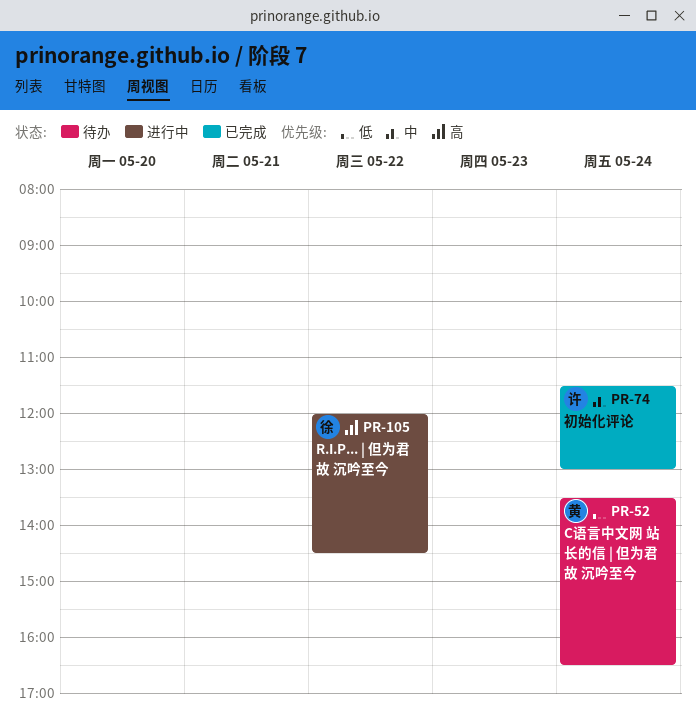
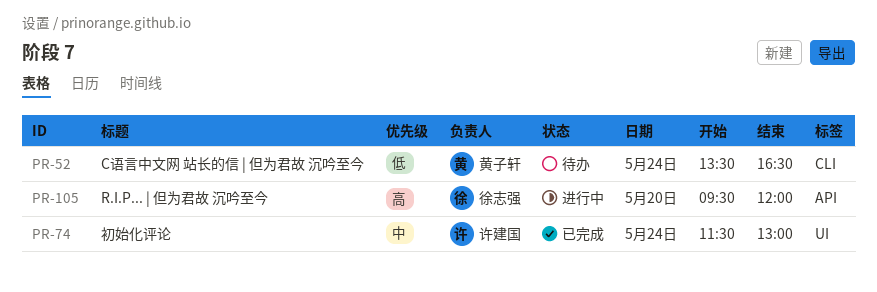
PR-105, day: May 22 -> May 20
PR-105, begins: 12:00 -> 09:30
PR-105, ends: 14:30 -> 12:00

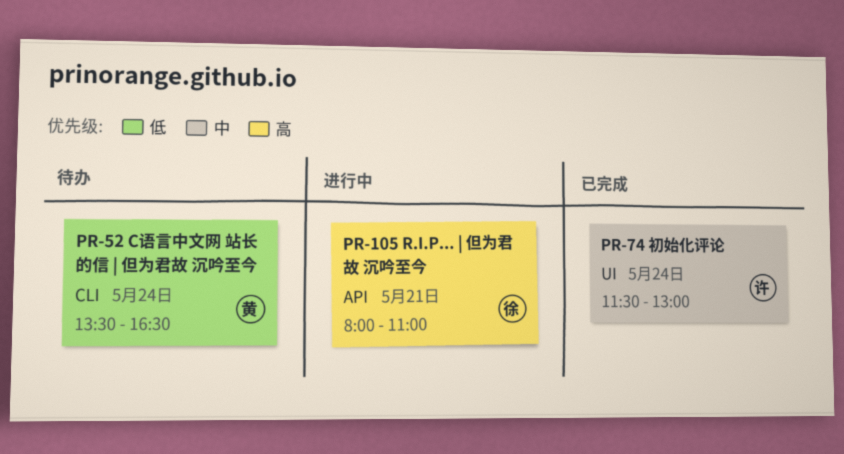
PR-105, day: May 20 -> May 21
PR-105, begins: 09:30 -> 08:00
PR-105, ends: 12:00 -> 11:00

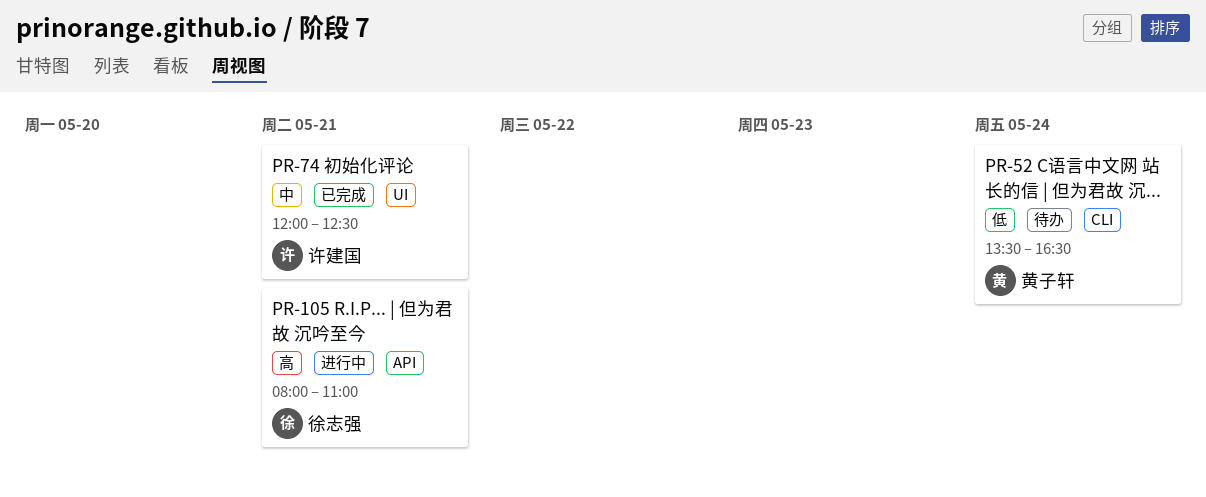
PR-74, day: May 24 -> May 21
PR-74, begins: 11:30 -> 12:00
PR-74, ends: 13:00 -> 12:30

